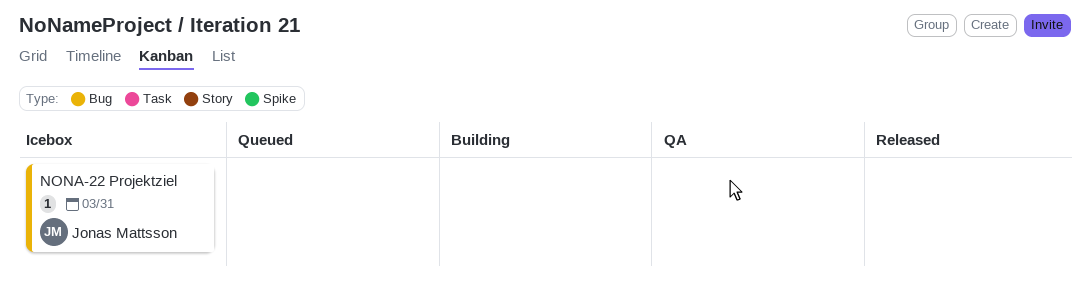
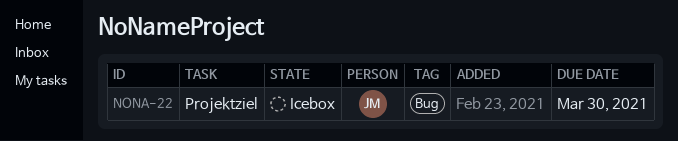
NONA-22, due: Mar 31 -> Mar 30

